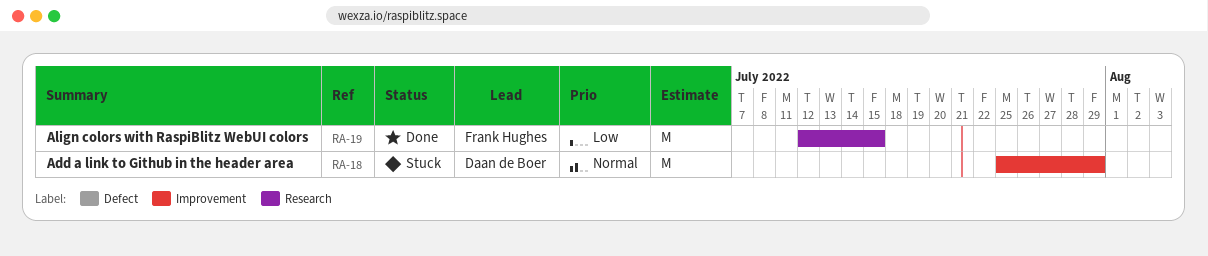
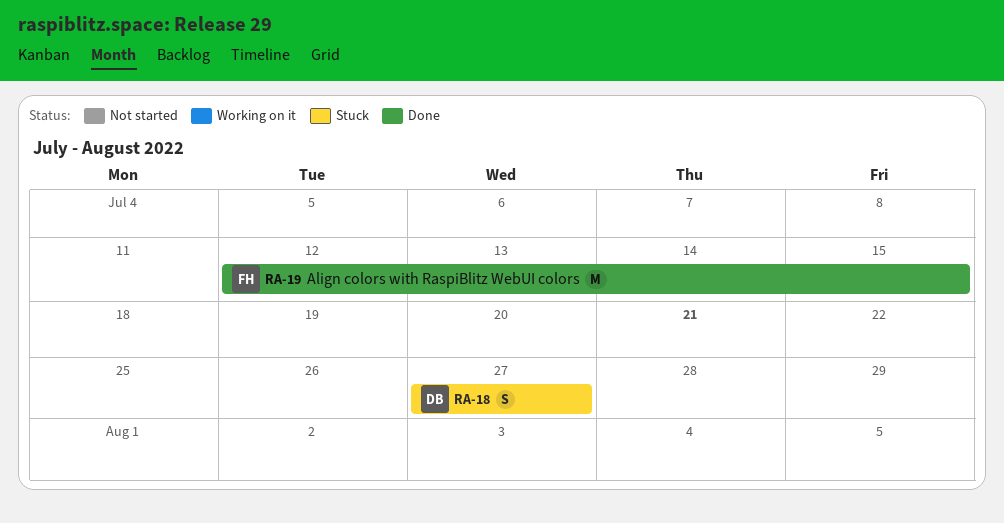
RA-18, estimate: M -> S
RA-18, start: Jul 25 -> Jul 27
RA-18, due: Jul 29 -> Jul 27

